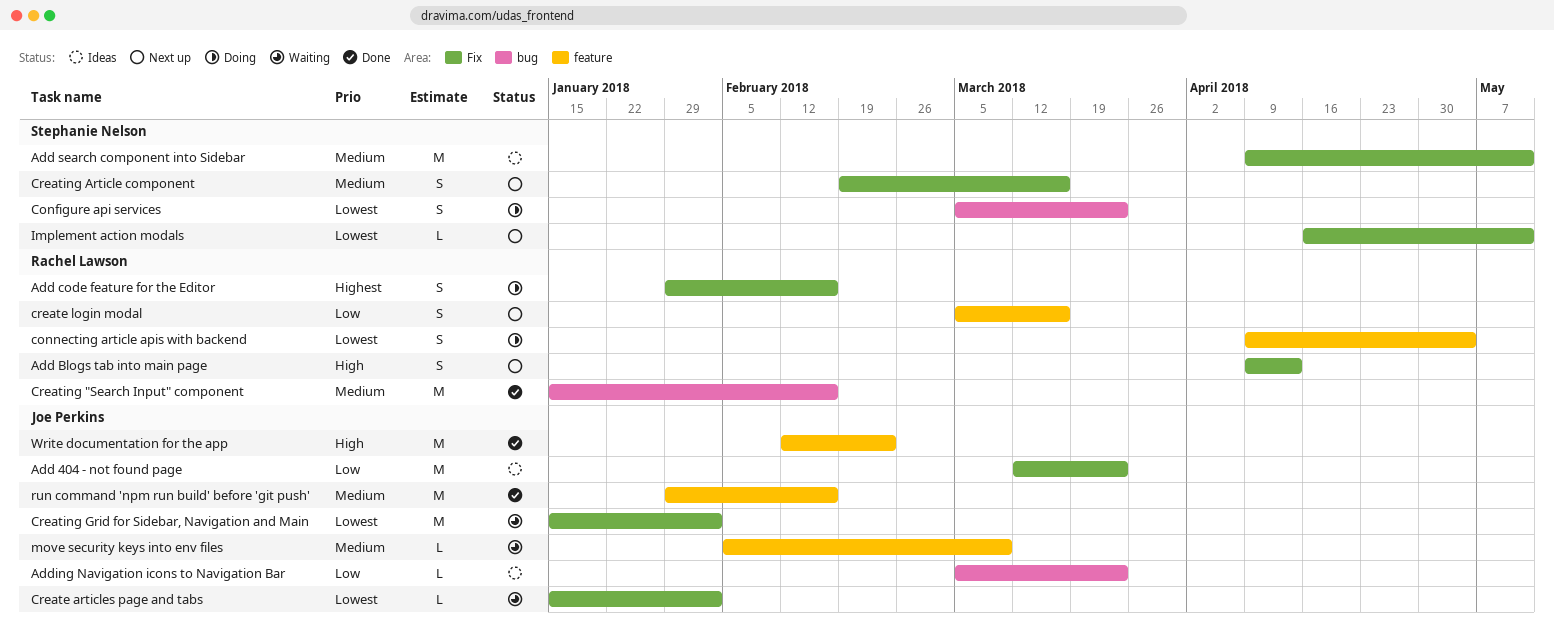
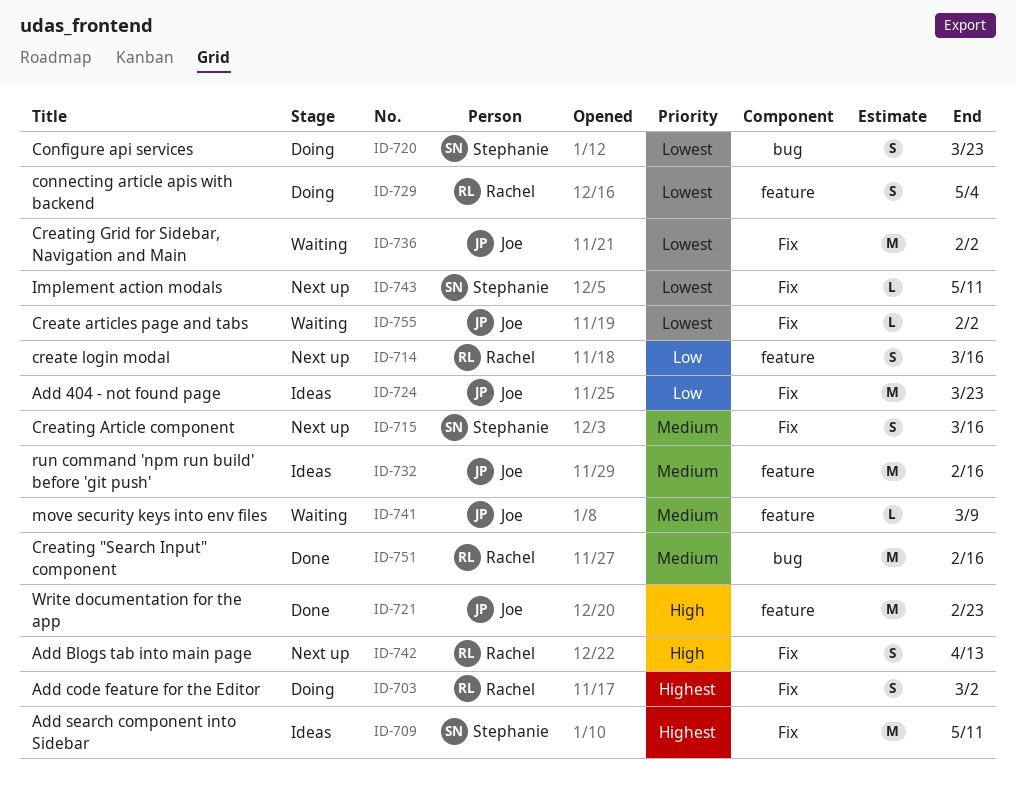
Add code feature for the Editor, due: Feb 16 -> Mar 2
Add search component into Sidebar, priority: Medium -> Highest
Adding Navigation icons to Navigation Bar: present -> none
run command 'npm run build' before 'git push', status: Done -> Ideas

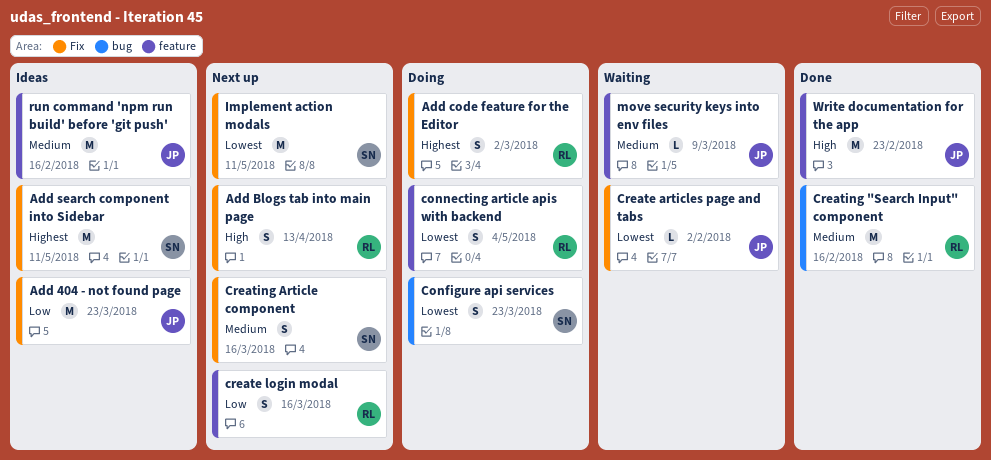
Creating Grid for Sidebar, Navigation and Main: present -> none
Implement action modals, estimate: L -> M

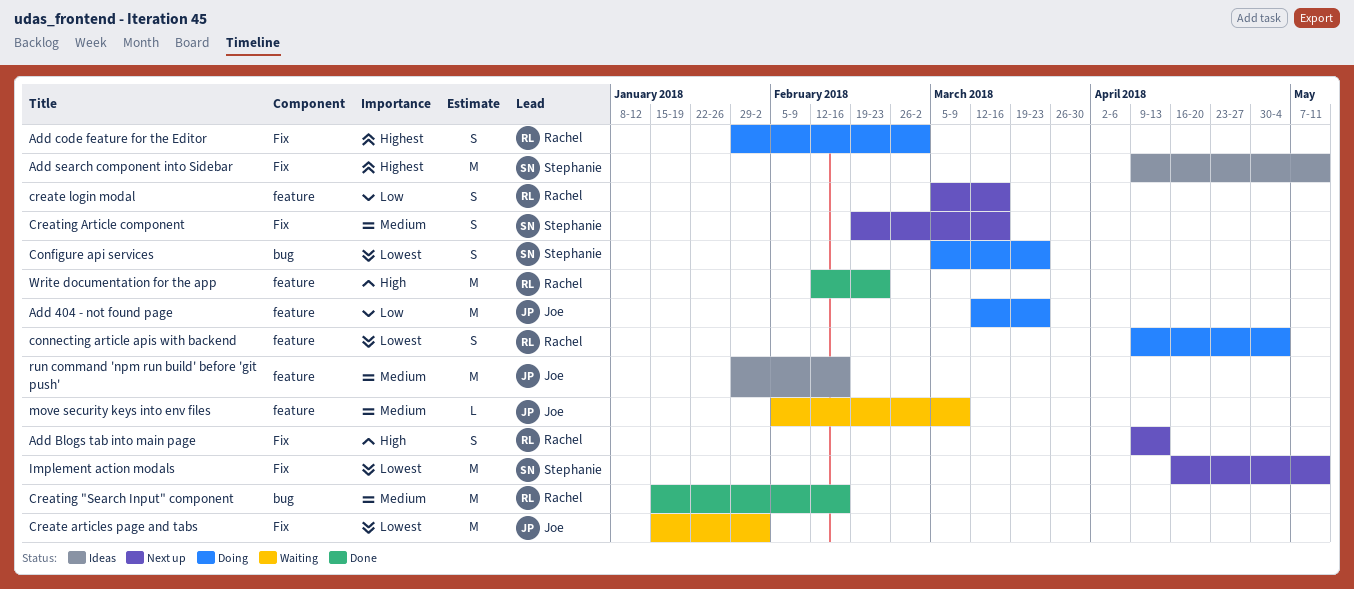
Add 404 - not found page, status: Ideas -> Doing
Add 404 - not found page, label: Fix -> feature
Create articles page and tabs, estimate: L -> M
Write documentation for the app, owner: Joe -> Rachel

